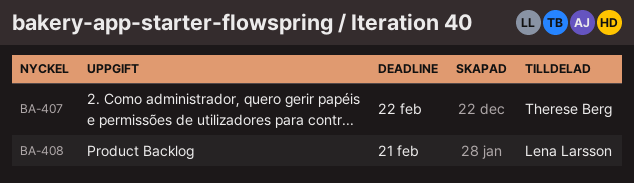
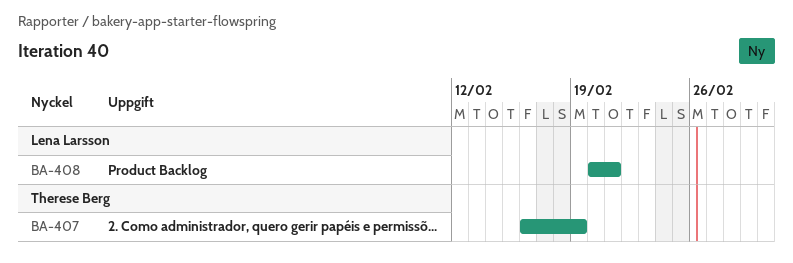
BA-407, due: Feb 22 -> Feb 19

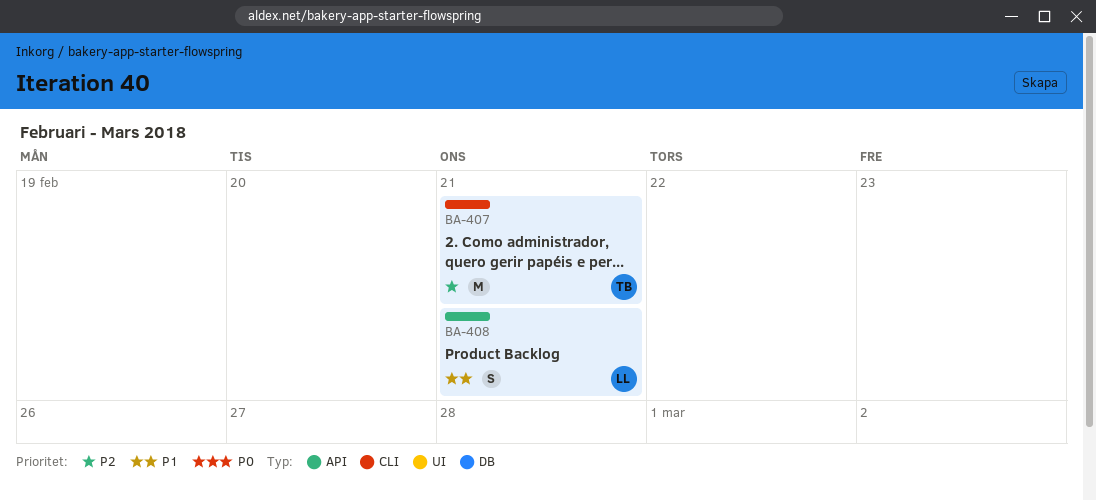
BA-407, due: Feb 19 -> Feb 21

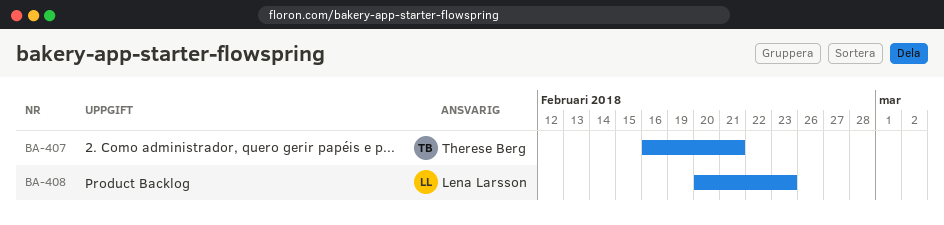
BA-408, due: Feb 21 -> Feb 23

